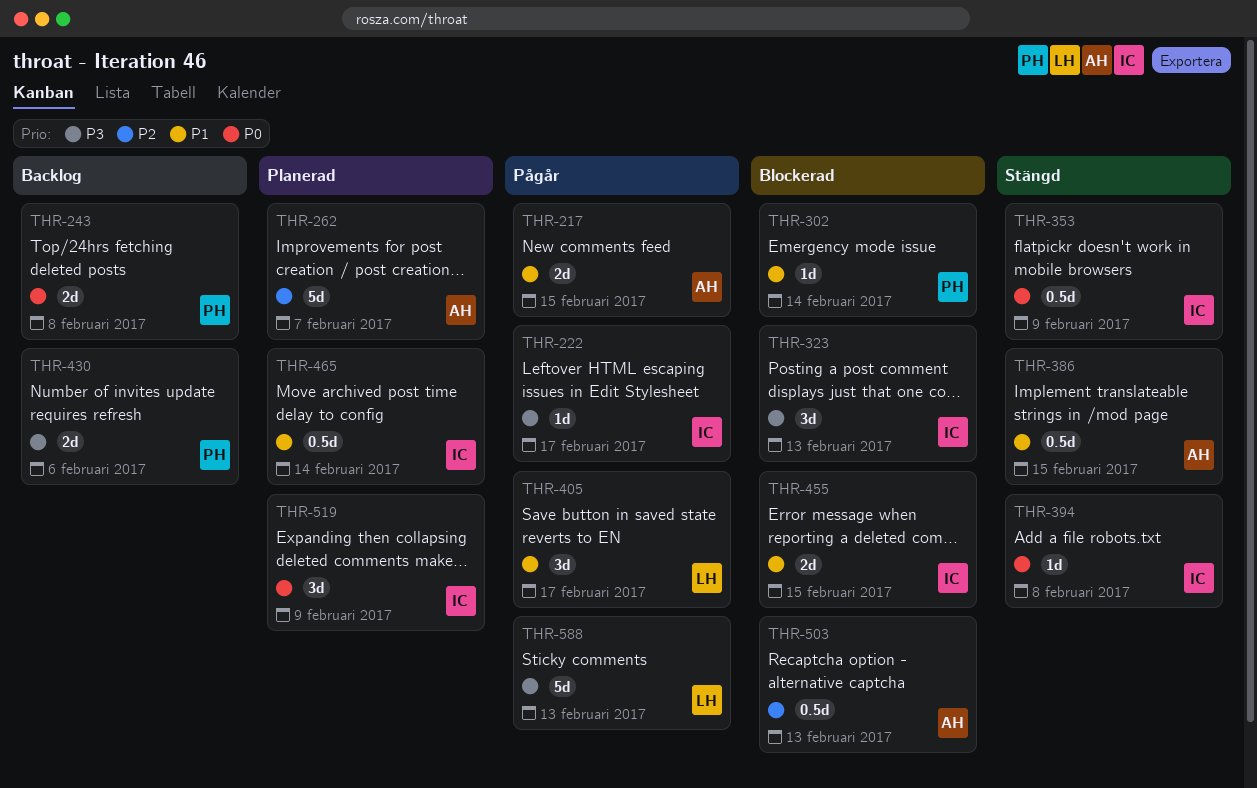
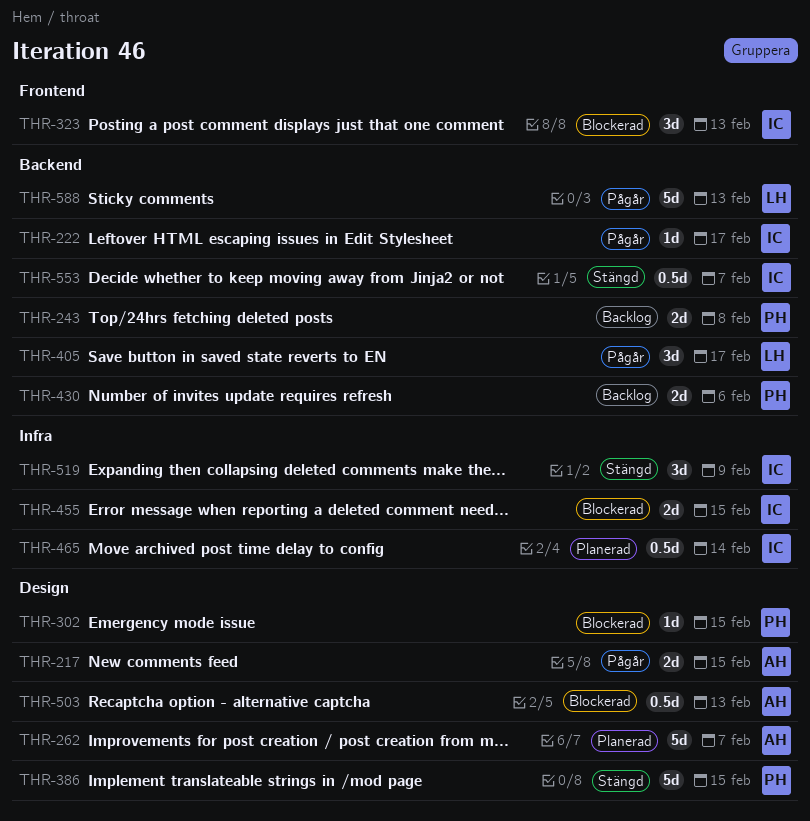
THR-302, due: Feb 14 -> Feb 15
THR-353: present -> none
THR-386, owner: AH -> PH
THR-386, estimate: 0.5d -> 5d
THR-394: present -> none
THR-519, status: Planerad -> Stängd
THR-553: none -> present

